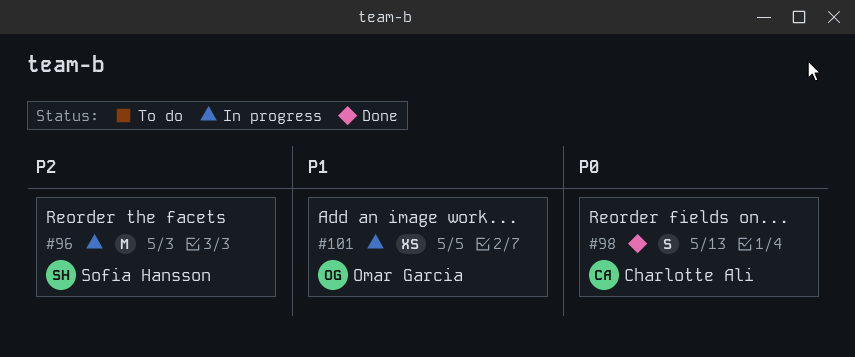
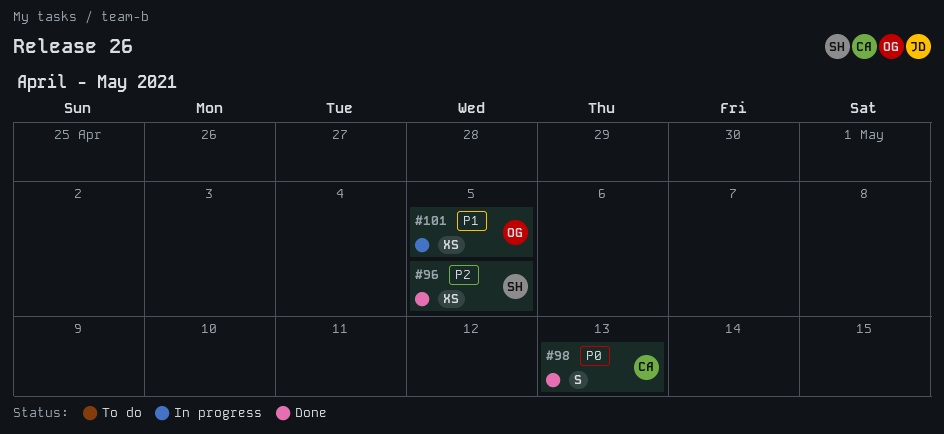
#96, status: In progress -> Done
#96, estimate: M -> XS
#96, due: May 3 -> May 5

